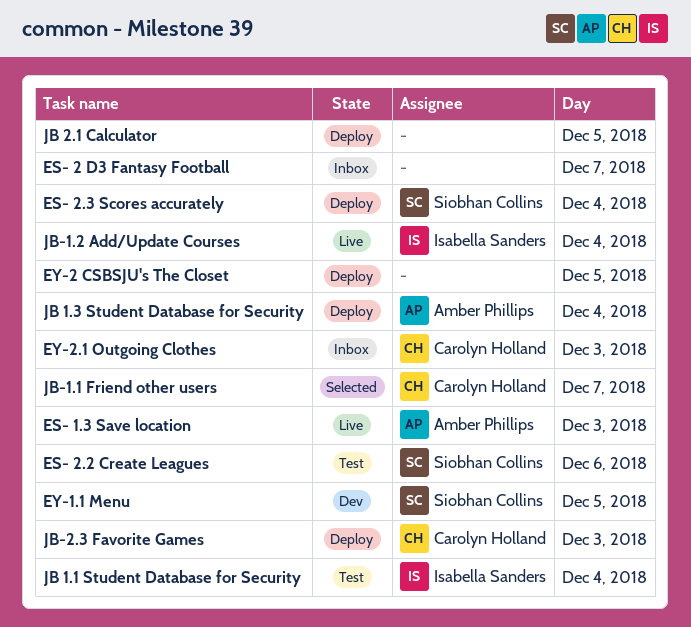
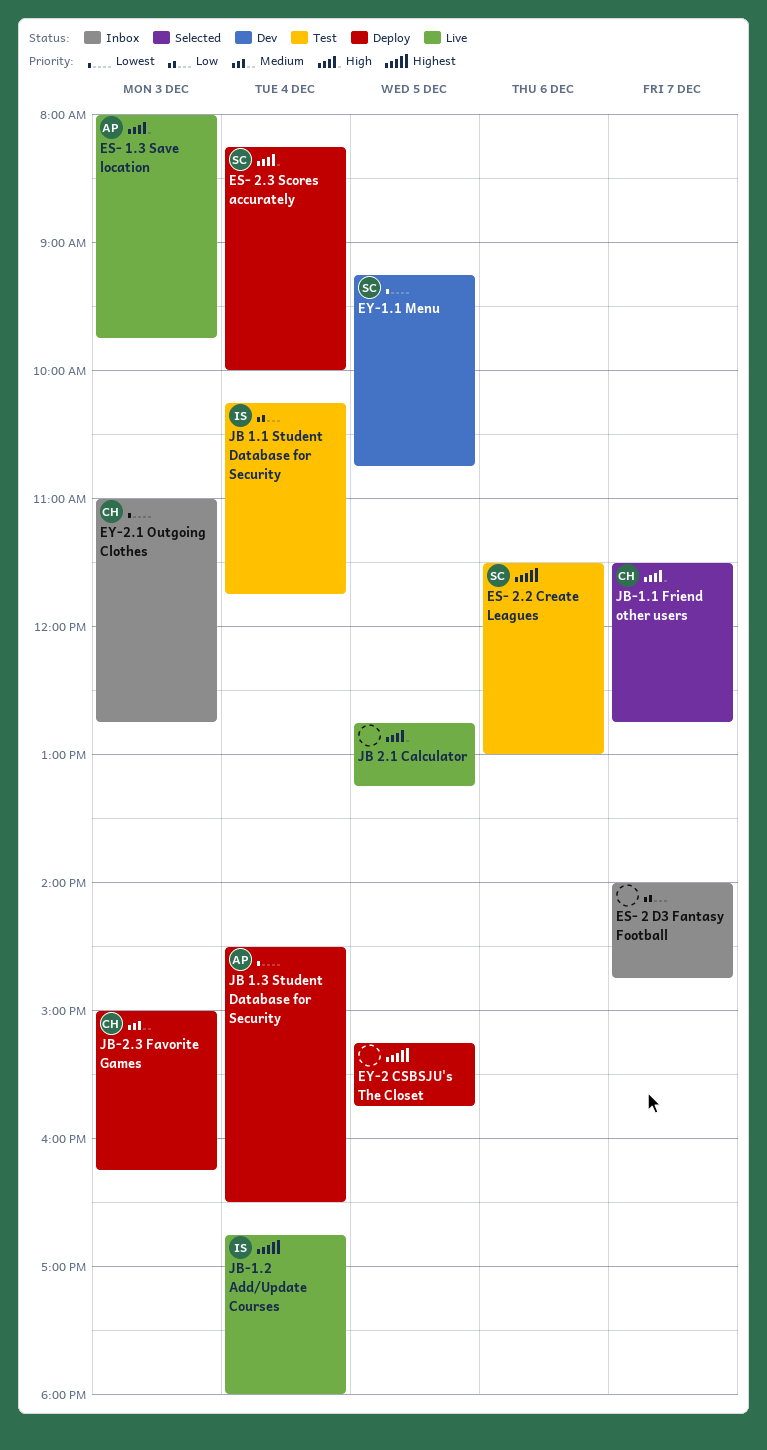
JB 2.1 Calculator, status: Deploy -> Live

